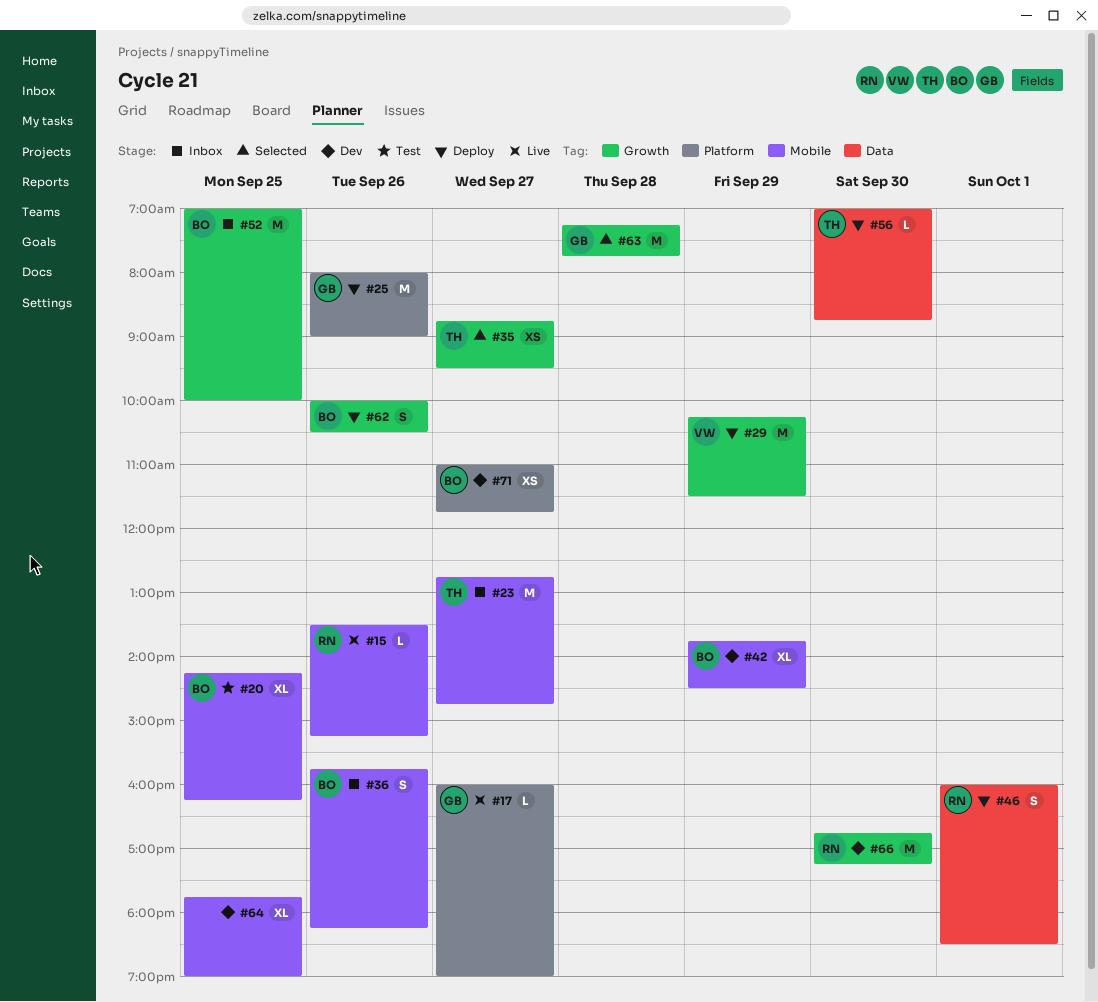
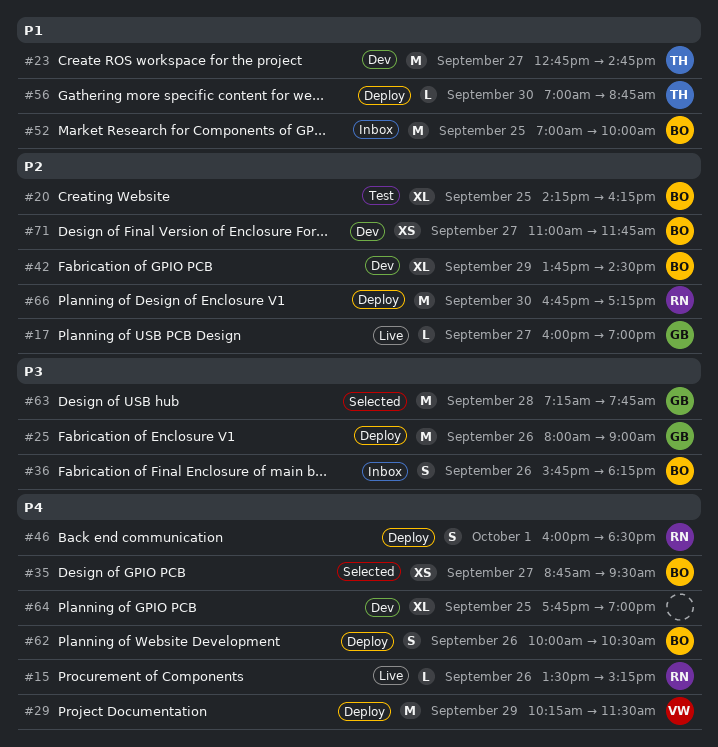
#23, status: Inbox -> Dev
#35, owner: TH -> BO
#66, status: Dev -> Deploy

